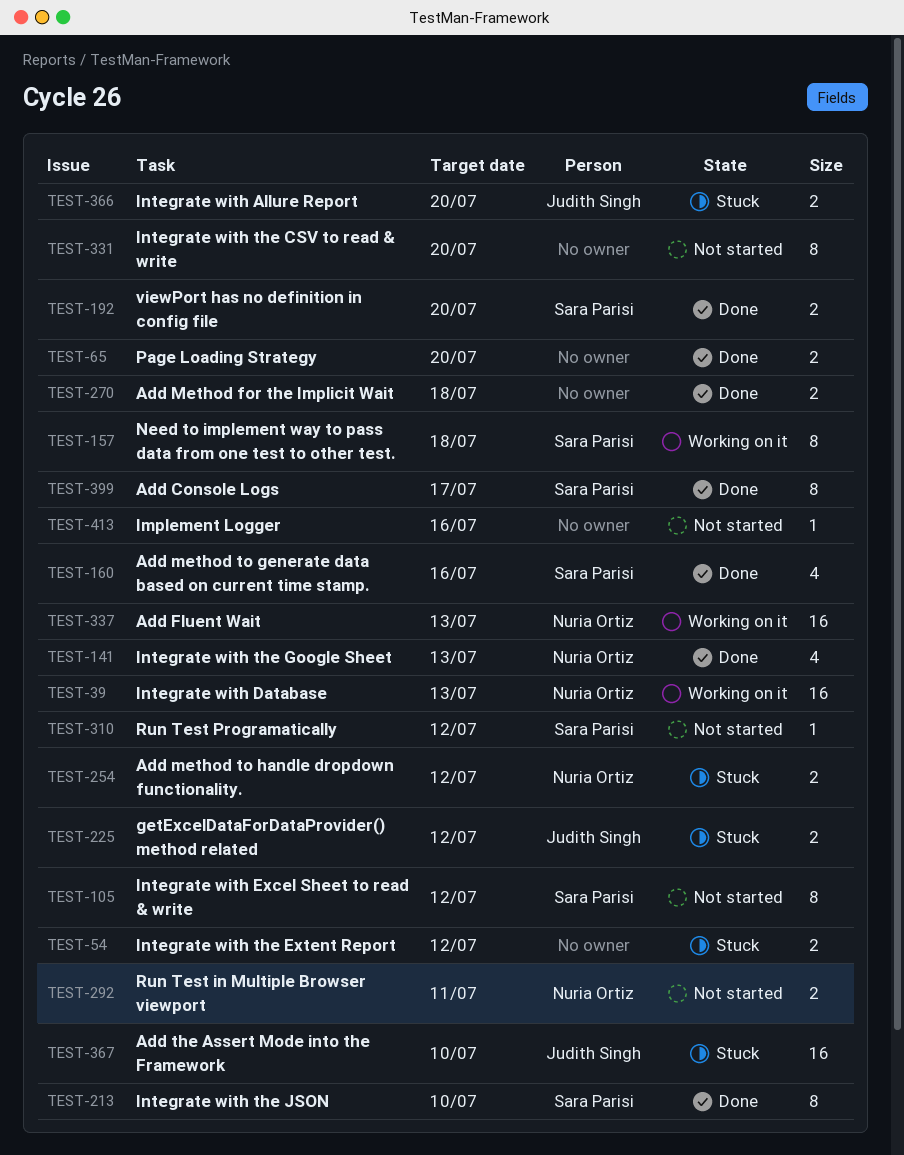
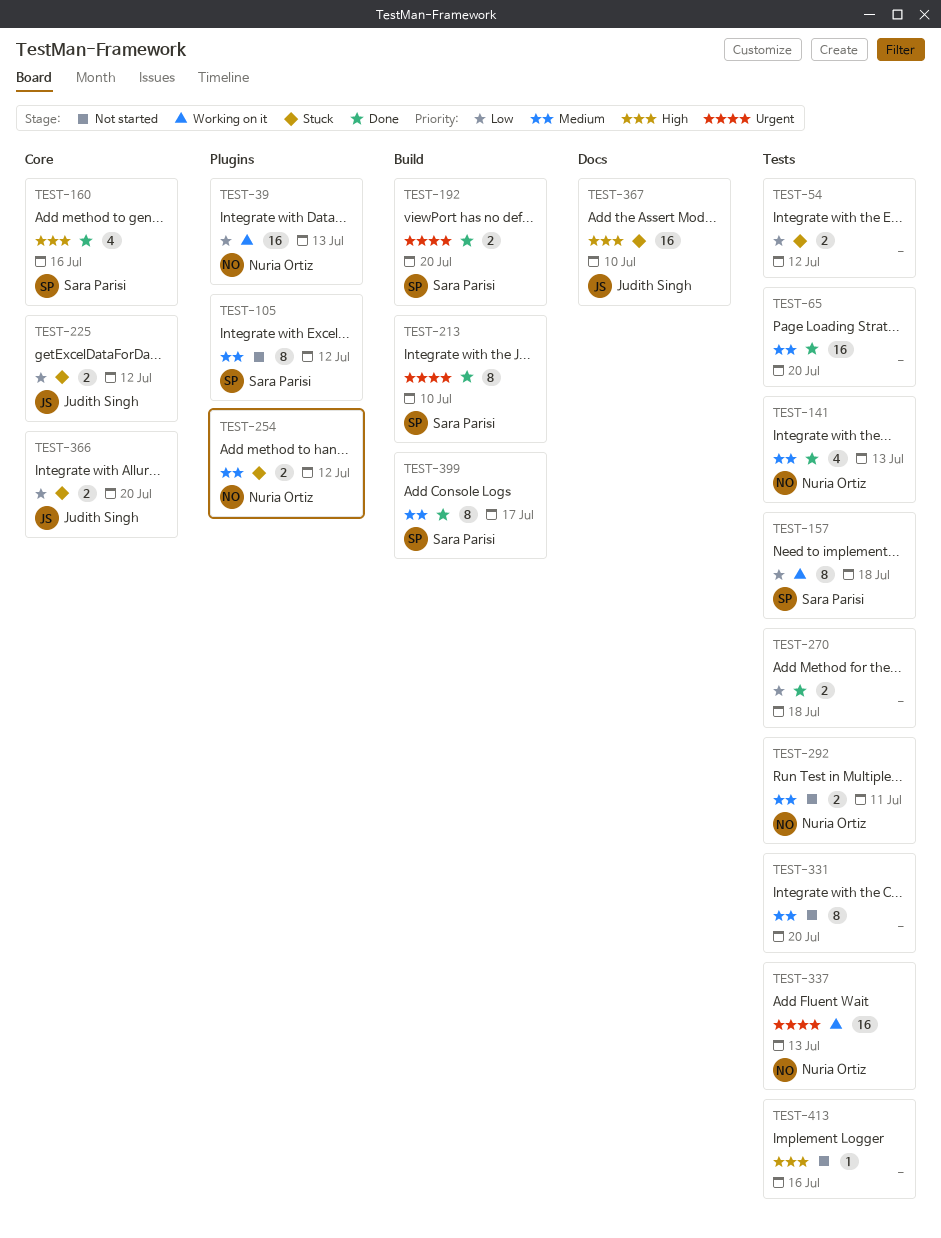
TEST-65, estimate: 2 -> 16
TEST-310: present -> none

